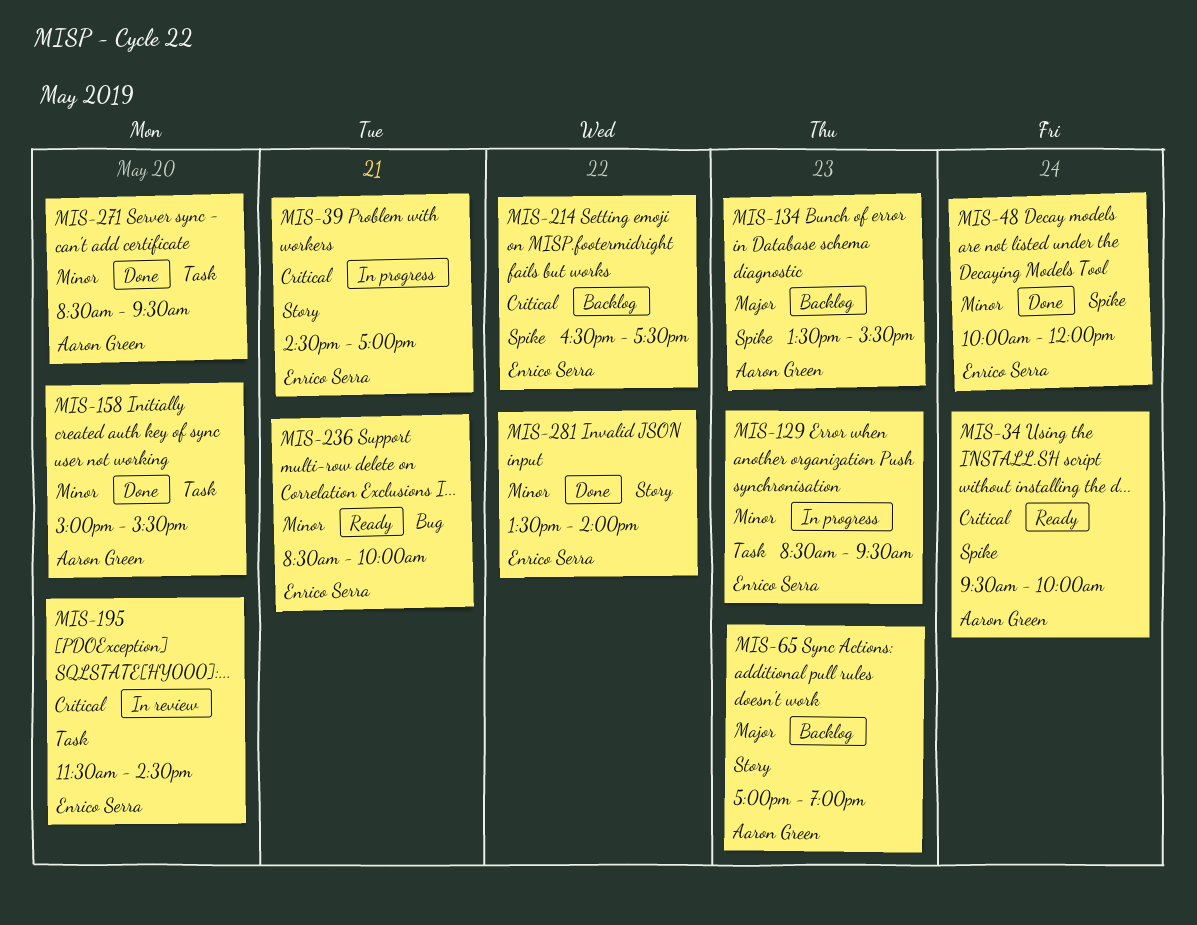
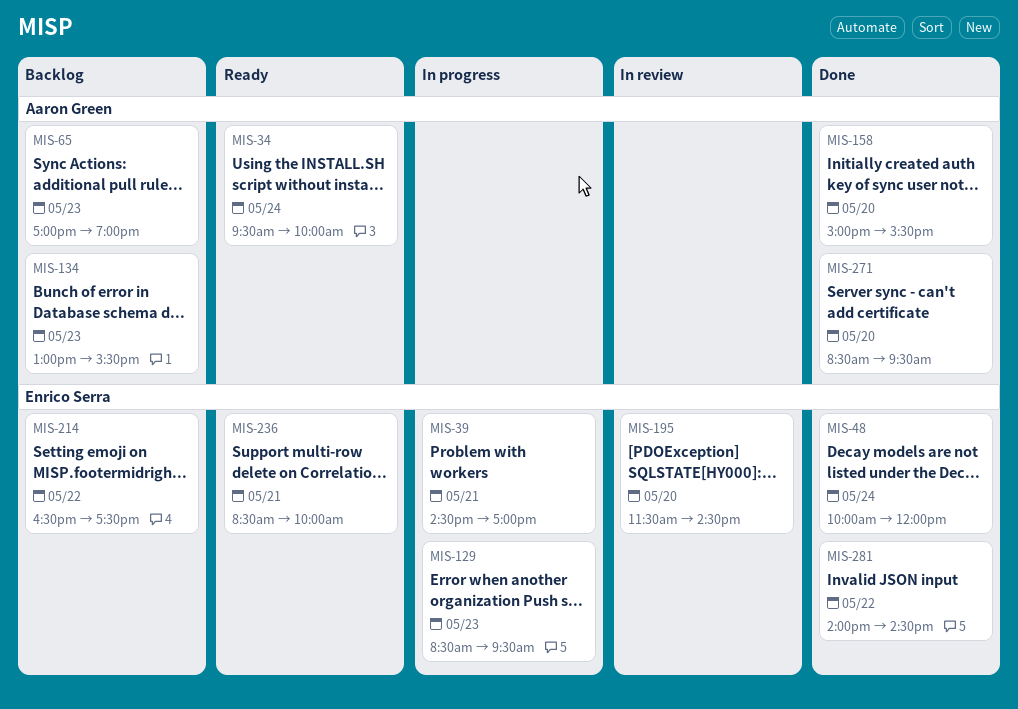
MIS-134, begins: 13:30 -> 13:00
MIS-281, begins: 13:30 -> 14:00
MIS-281, ends: 14:00 -> 14:30

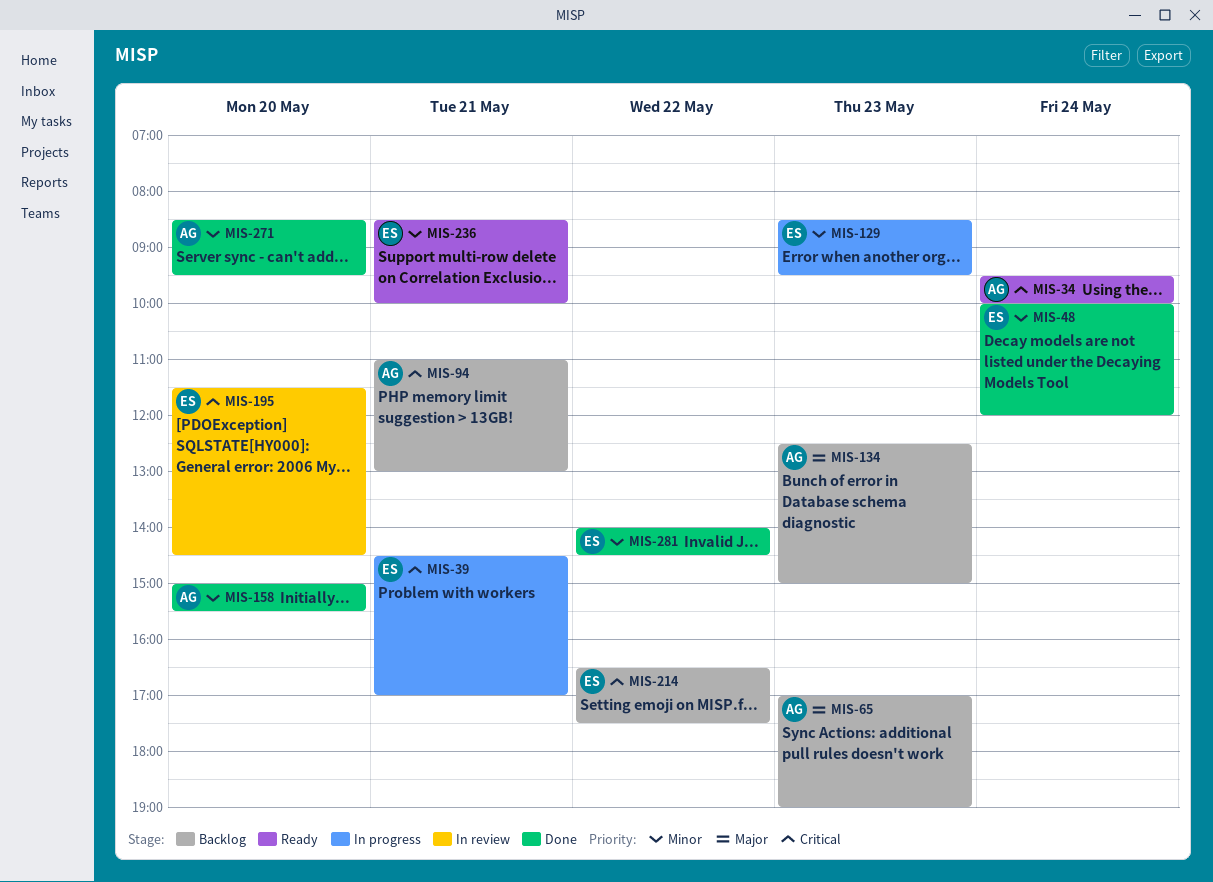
MIS-94: none -> present
MIS-134, begins: 13:00 -> 12:30
MIS-134, ends: 15:30 -> 15:00

